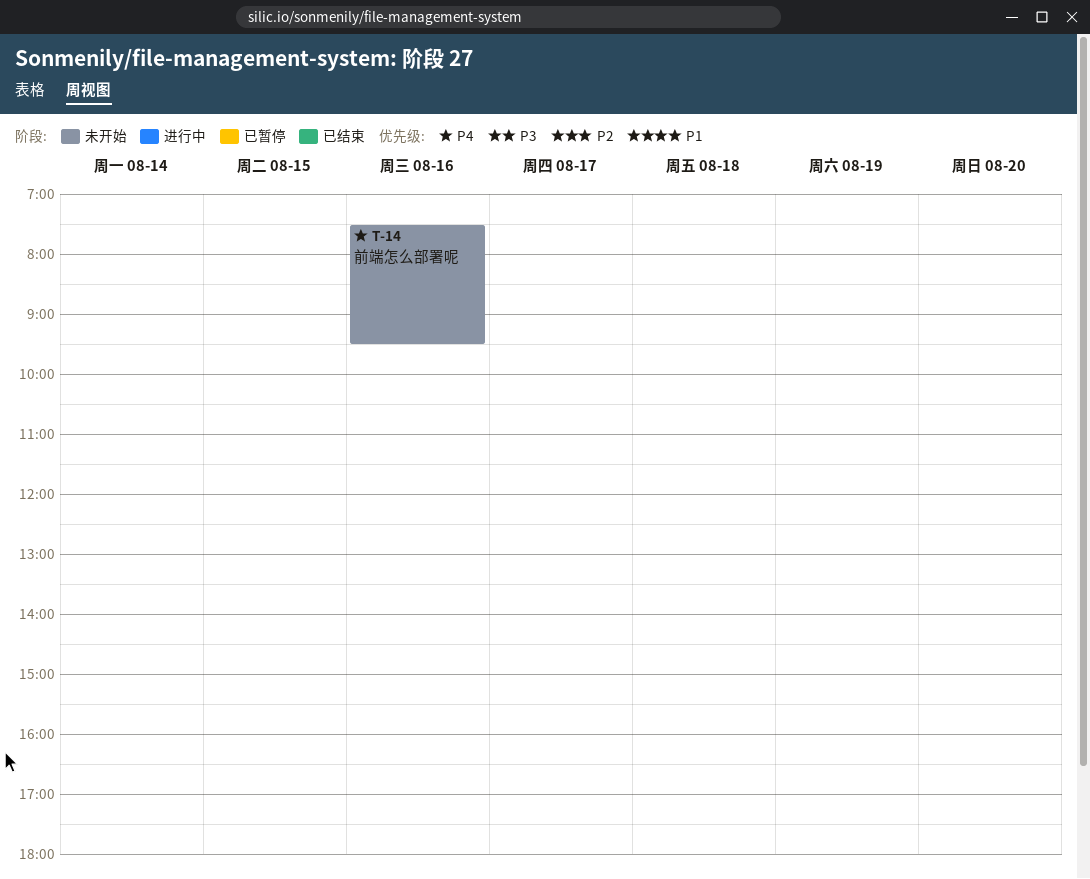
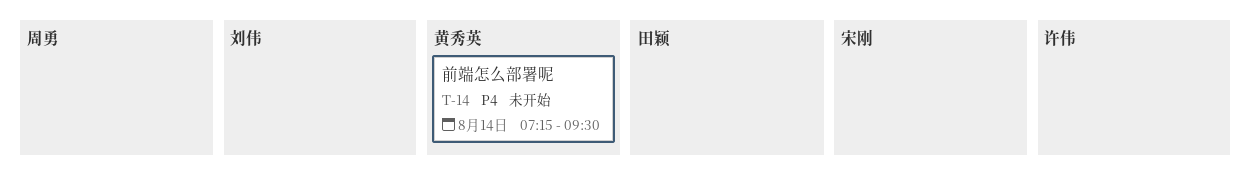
T-14, day: Aug 16 -> Aug 14
T-14, begins: 07:30 -> 07:15

